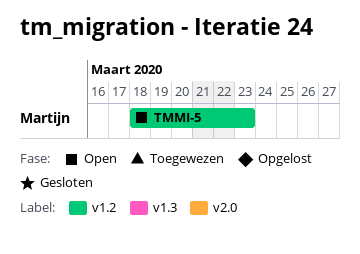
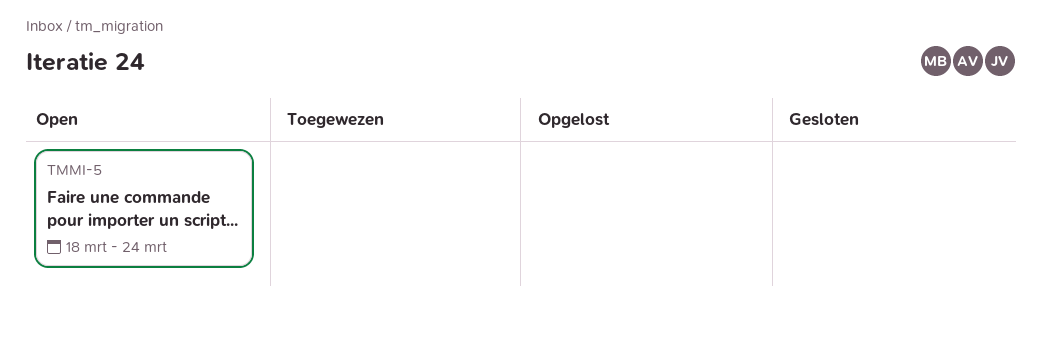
TMMI-5, due: Mar 23 -> Mar 24

